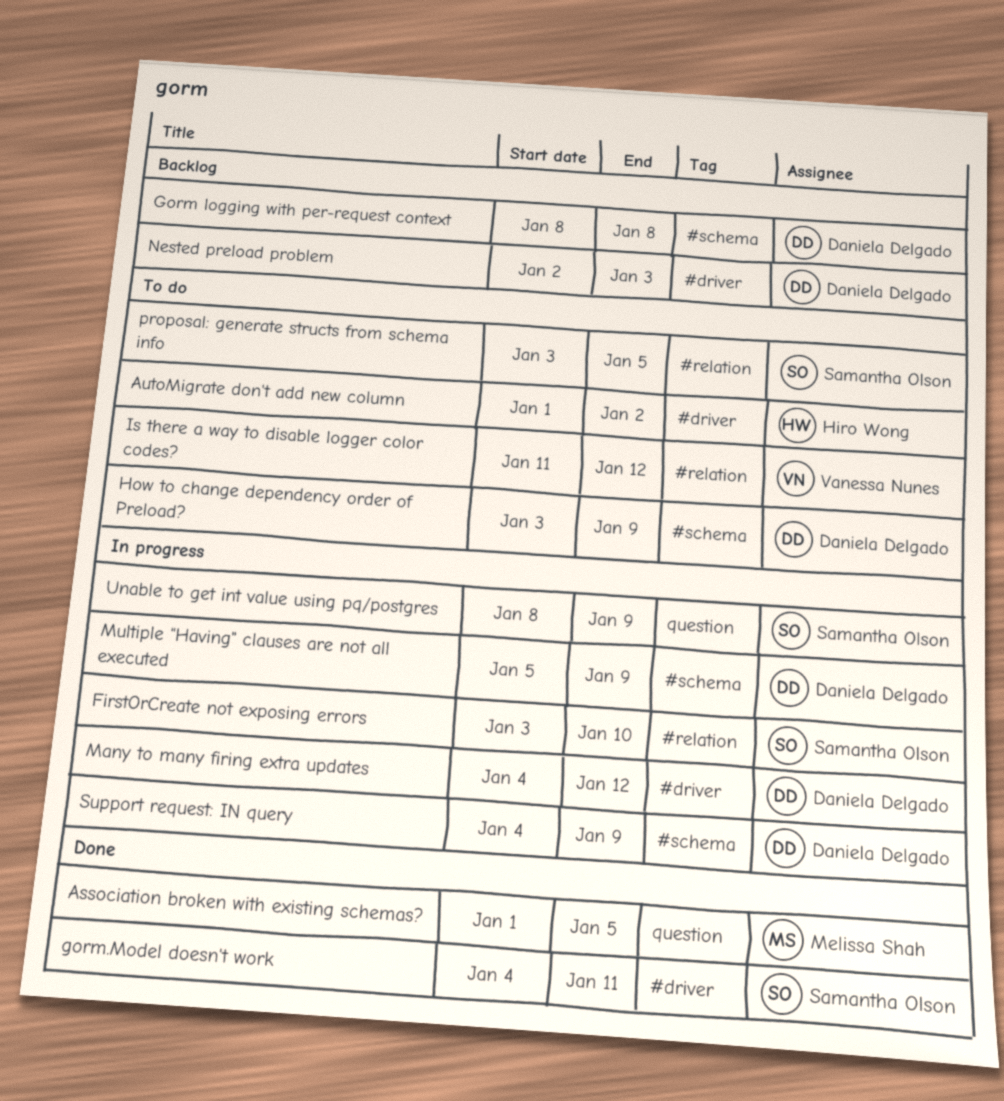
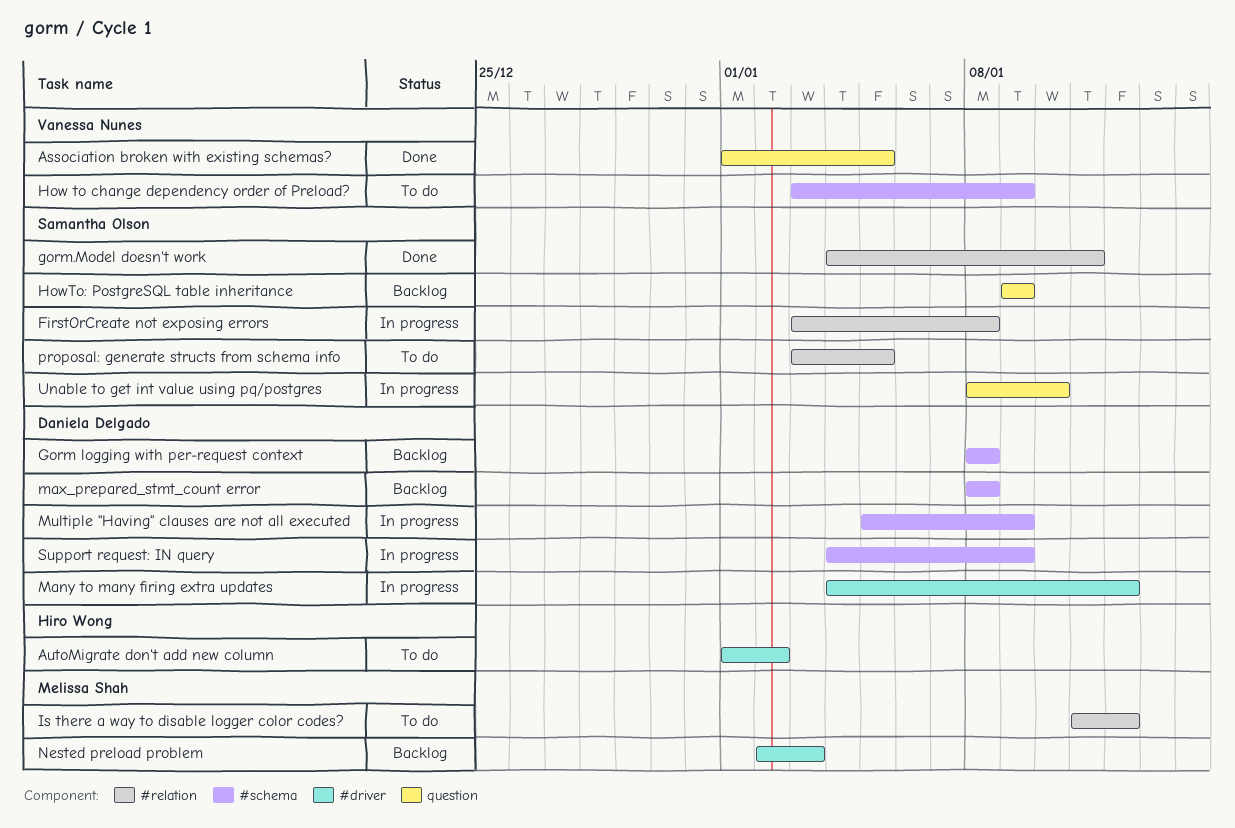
Association broken with existing schemas?, owner: Melissa Shah -> Vanessa Nunes
FirstOrCreate not exposing errors, due: Jan 10 -> Jan 8
gorm.Model doesn't work, label: #driver -> #relation
How to change dependency order of Preload?, owner: Daniela Delgado -> Vanessa Nunes
HowTo: PostgreSQL table inheritance: none -> present
Is there a way to disable logger color codes?, owner: Vanessa Nunes -> Melissa Shah
max_prepared_stmt_count error: none -> present
Nested preload problem, owner: Daniela Delgado -> Melissa Shah
Unable to get int value using pq/postgres, due: Jan 9 -> Jan 10

